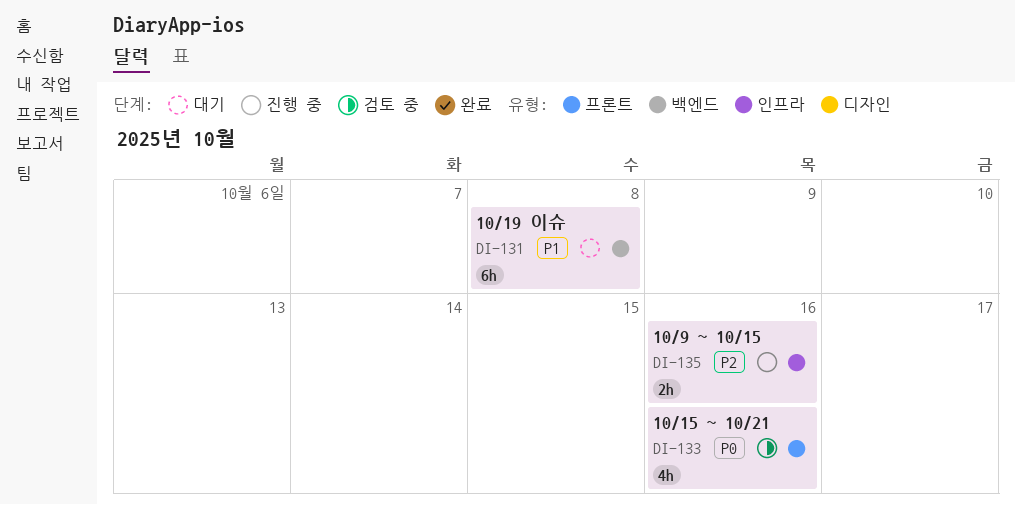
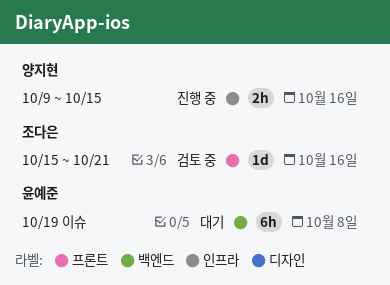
10/15 ~ 10/21, estimate: 4h -> 1d

